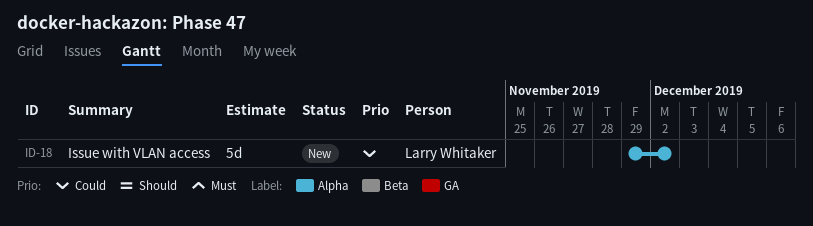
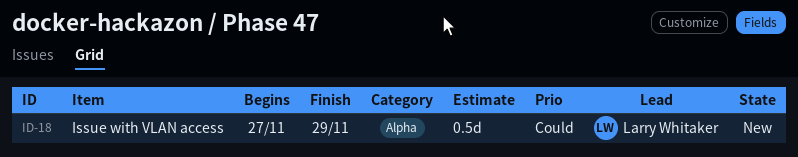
ID-18, estimate: 5d -> 0.5d
ID-18, start: Nov 29 -> Nov 27
ID-18, due: Dec 2 -> Nov 29

